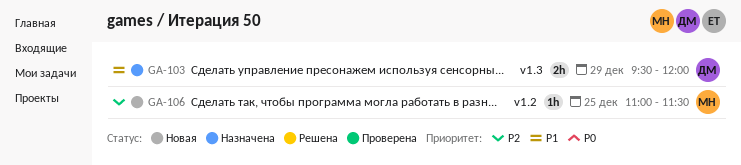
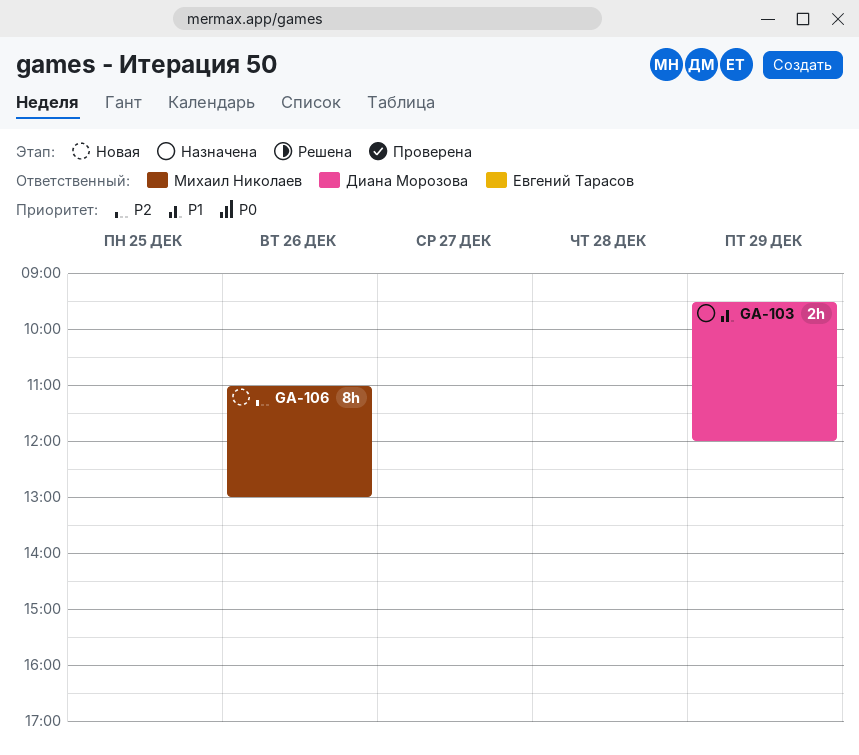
GA-106, estimate: 1h -> 8h
GA-106, day: Dec 25 -> Dec 26
GA-106, ends: 11:30 -> 13:00

